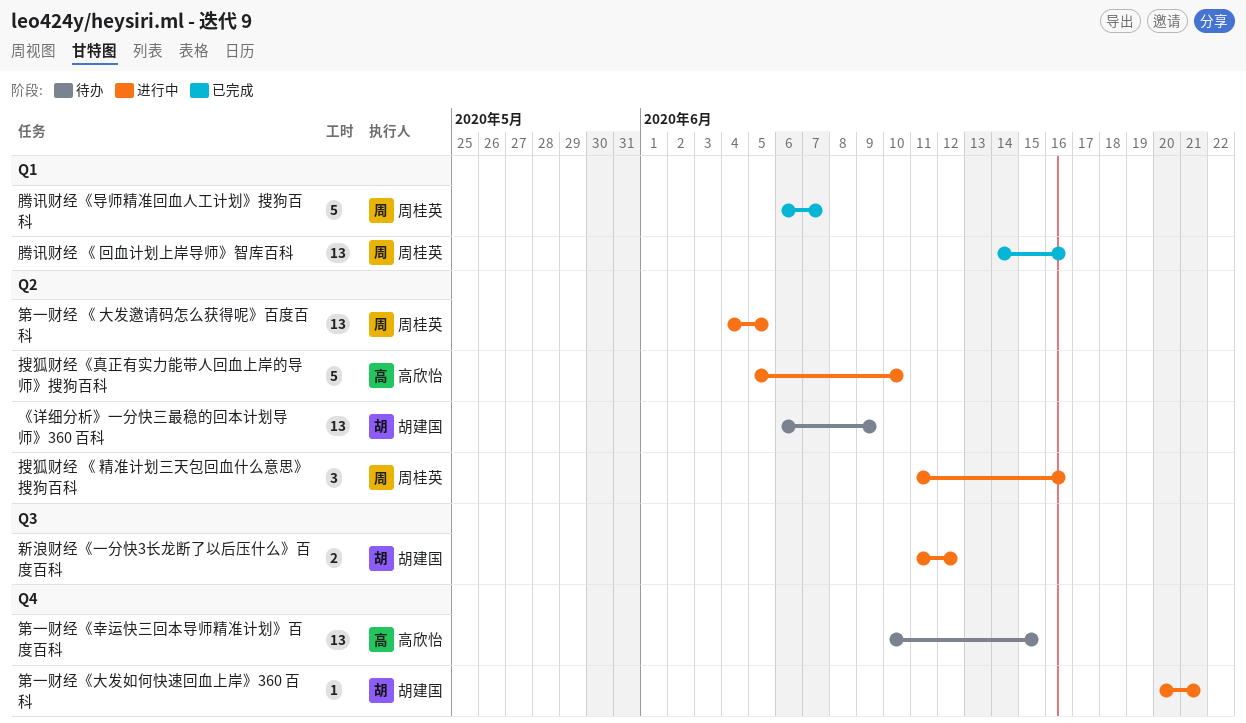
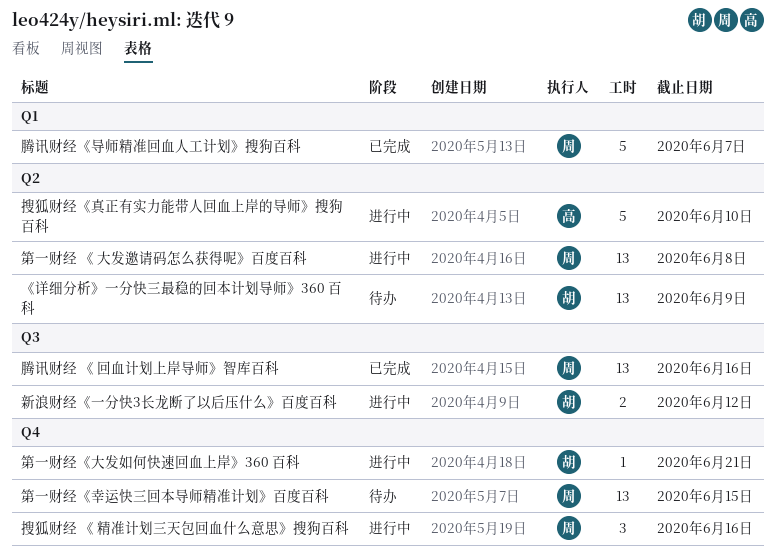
搜狐财经 《 精准计划三天包回血什么意思》搜狗百科, label: Q2 -> Q4
第一财经 《 大发邀请码怎么获得呢》百度百科, due: Jun 5 -> Jun 8
第一财经《幸运快三回本导师精准计划》百度百科, owner: 高欣怡 -> 周桂英
腾讯财经 《 回血计划上岸导师》智库百科, label: Q1 -> Q3

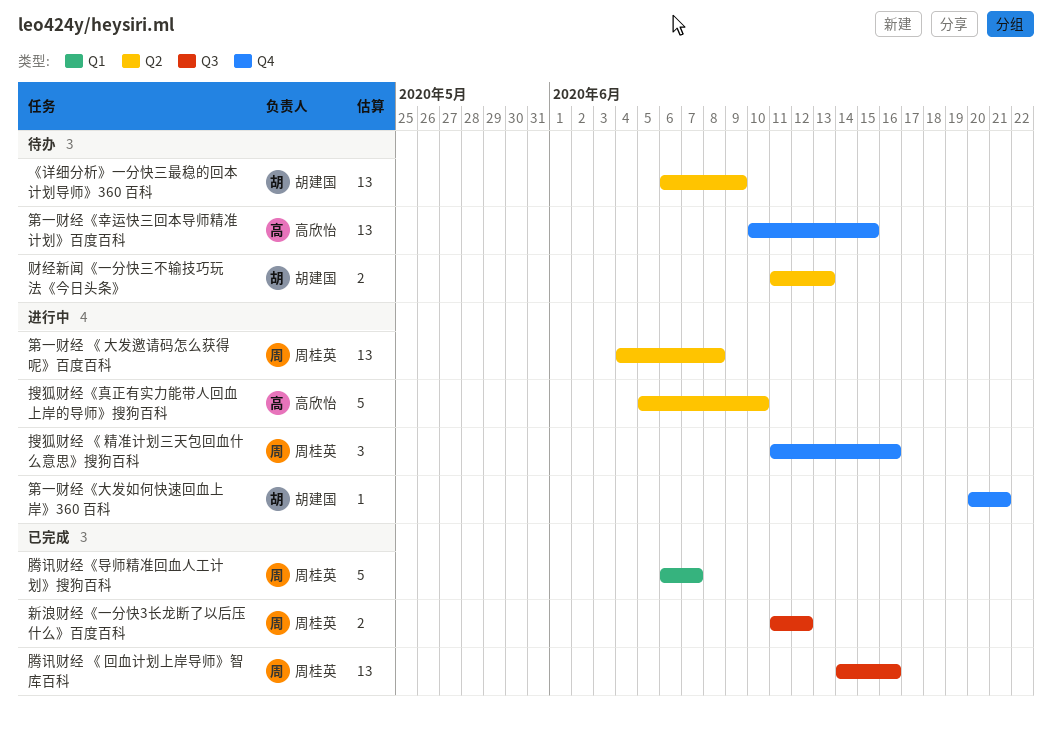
新浪财经《一分快3长龙断了以后压什么》百度百科, status: 进行中 -> 已完成
新浪财经《一分快3长龙断了以后压什么》百度百科, owner: 胡建国 -> 周桂英
第一财经《幸运快三回本导师精准计划》百度百科, owner: 周桂英 -> 高欣怡
财经新闻《一分快三不输技巧玩法《今日头条》: none -> present

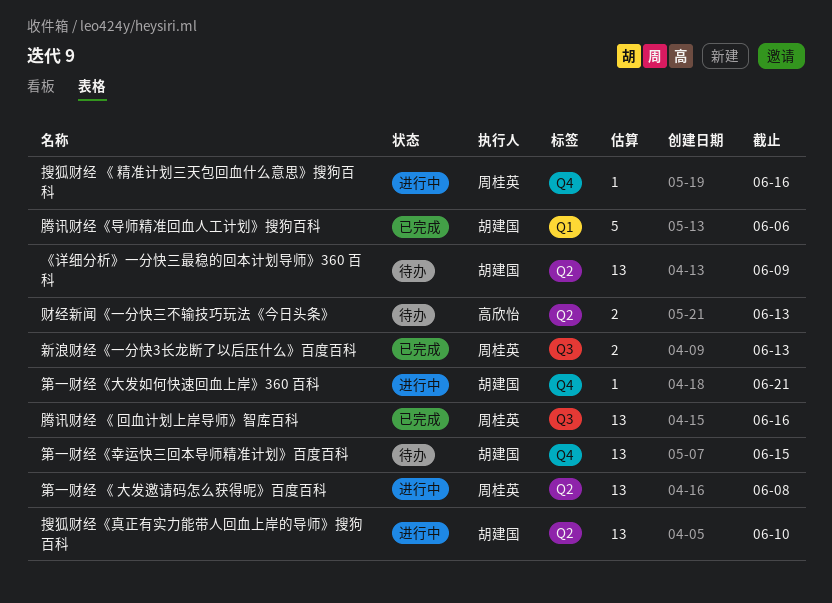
搜狐财经 《 精准计划三天包回血什么意思》搜狗百科, estimate: 3 -> 1
搜狐财经《真正有实力能带人回血上岸的导师》搜狗百科, owner: 高欣怡 -> 胡建国
搜狐财经《真正有实力能带人回血上岸的导师》搜狗百科, estimate: 5 -> 13
新浪财经《一分快3长龙断了以后压什么》百度百科, due: Jun 12 -> Jun 13
第一财经《幸运快三回本导师精准计划》百度百科, owner: 高欣怡 -> 胡建国
腾讯财经《导师精准回血人工计划》搜狗百科, owner: 周桂英 -> 胡建国
腾讯财经《导师精准回血人工计划》搜狗百科, due: Jun 7 -> Jun 6
财经新闻《一分快三不输技巧玩法《今日头条》, owner: 胡建国 -> 高欣怡

